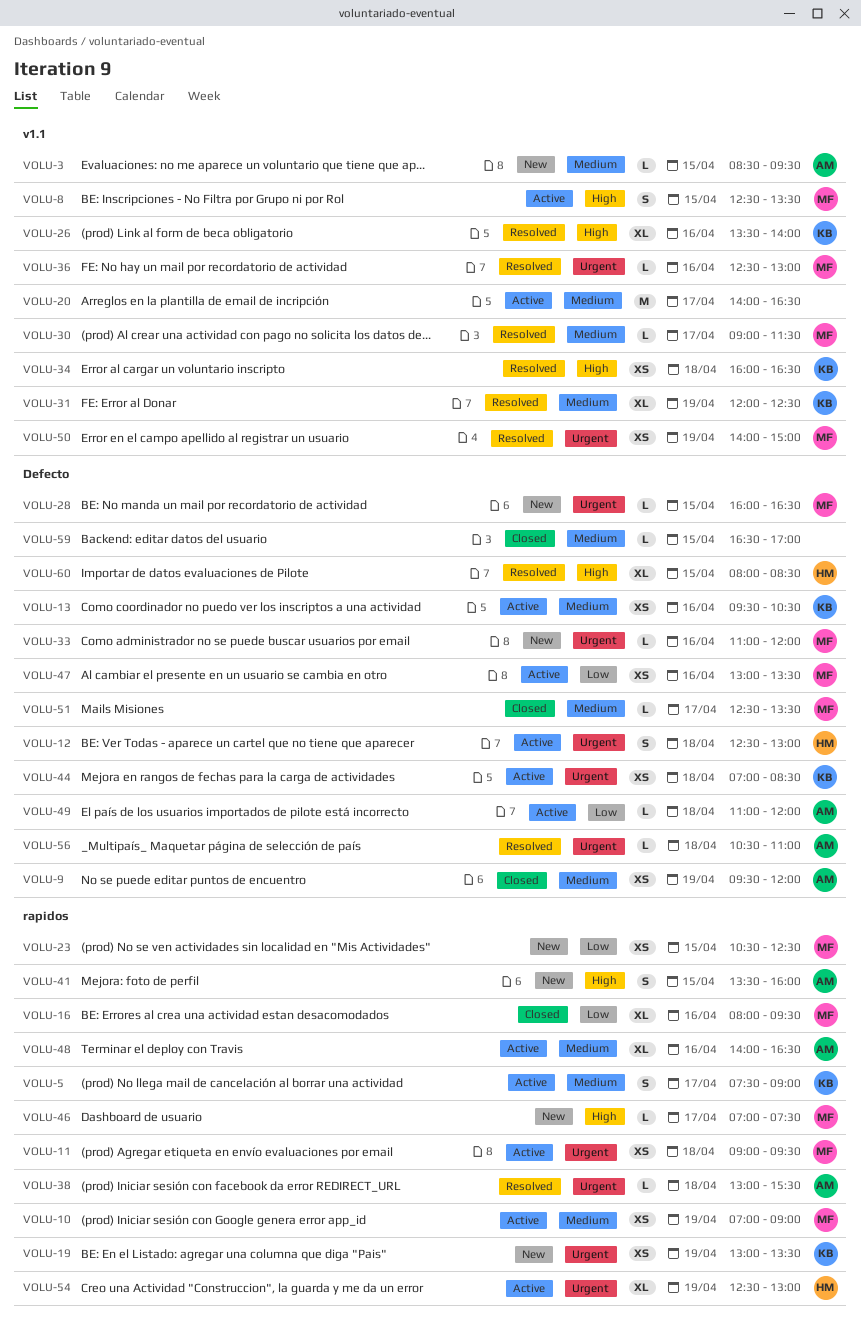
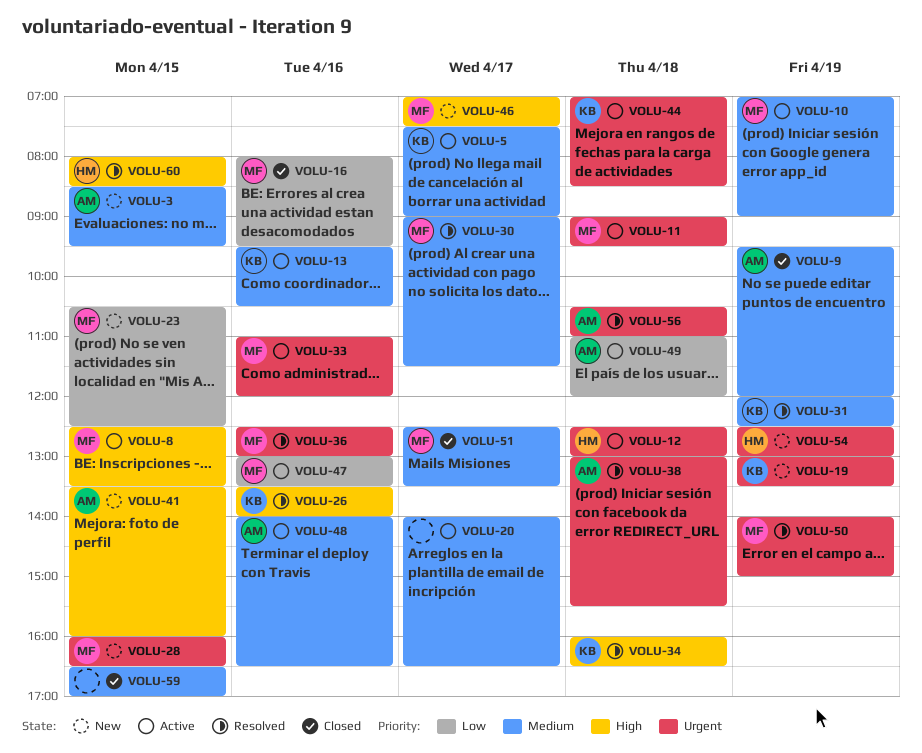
VOLU-33, status: New -> Active
VOLU-54, status: Active -> New

